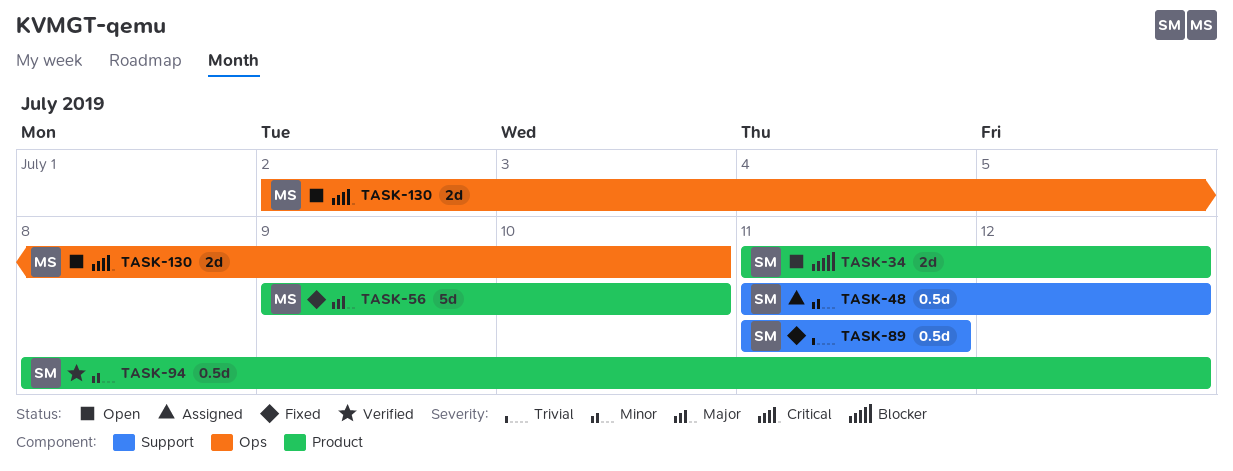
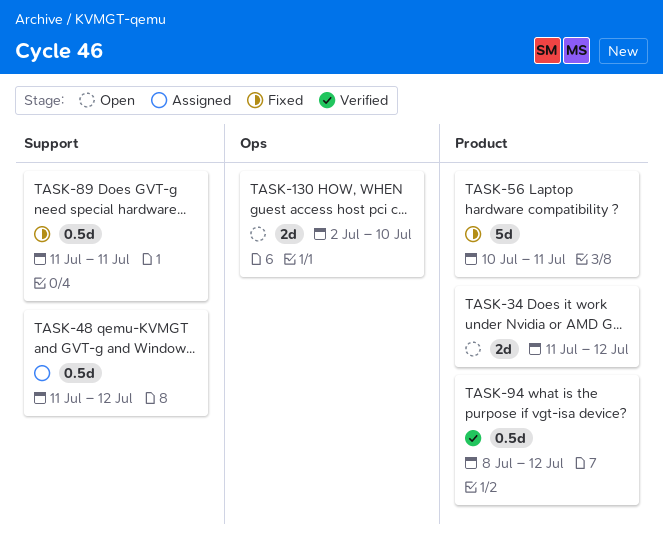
TASK-56, start: Jul 9 -> Jul 10
TASK-56, due: Jul 10 -> Jul 11

